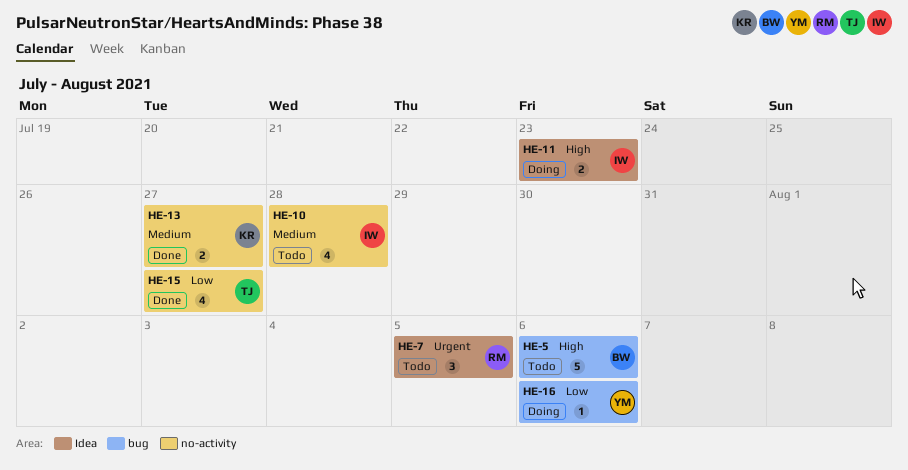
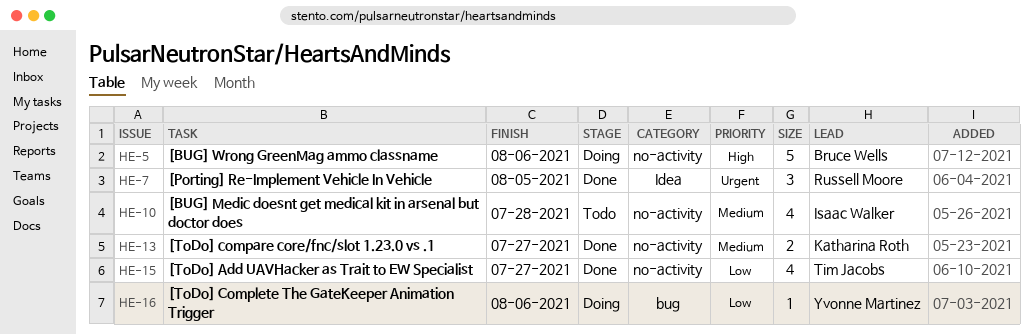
HE-5, status: Todo -> Doing
HE-5, label: bug -> no-activity
HE-7, status: Todo -> Done
HE-11: present -> none

